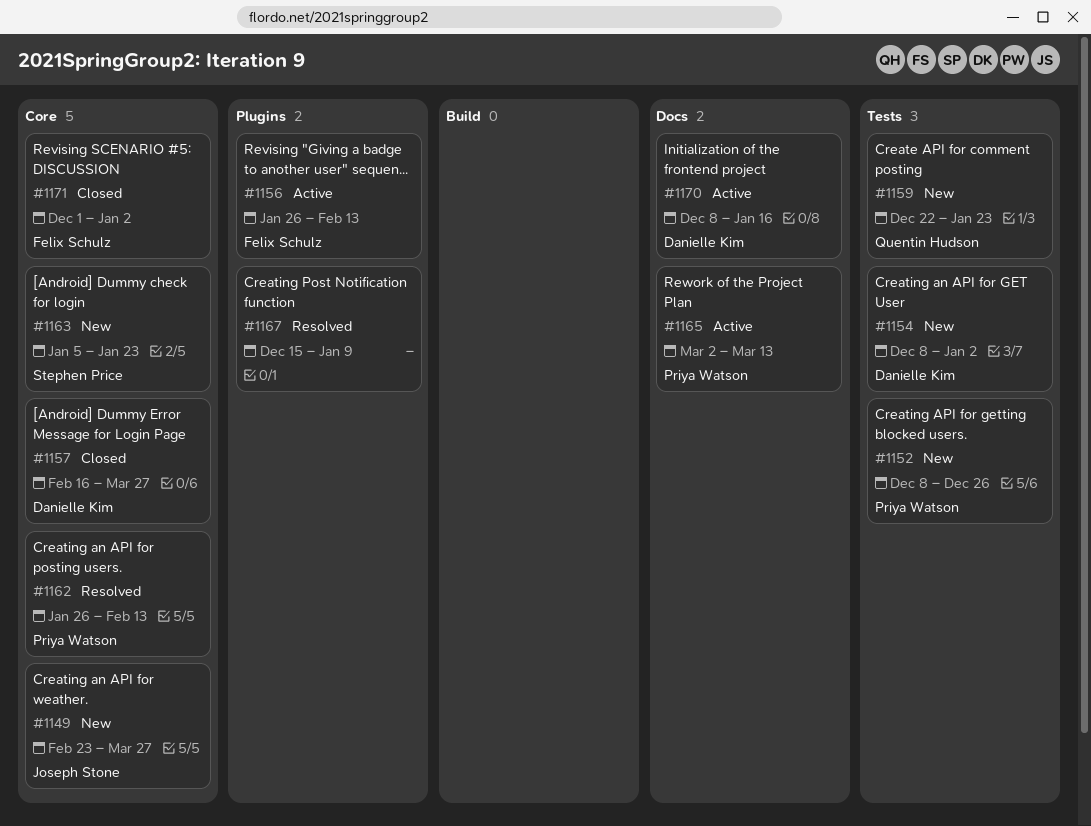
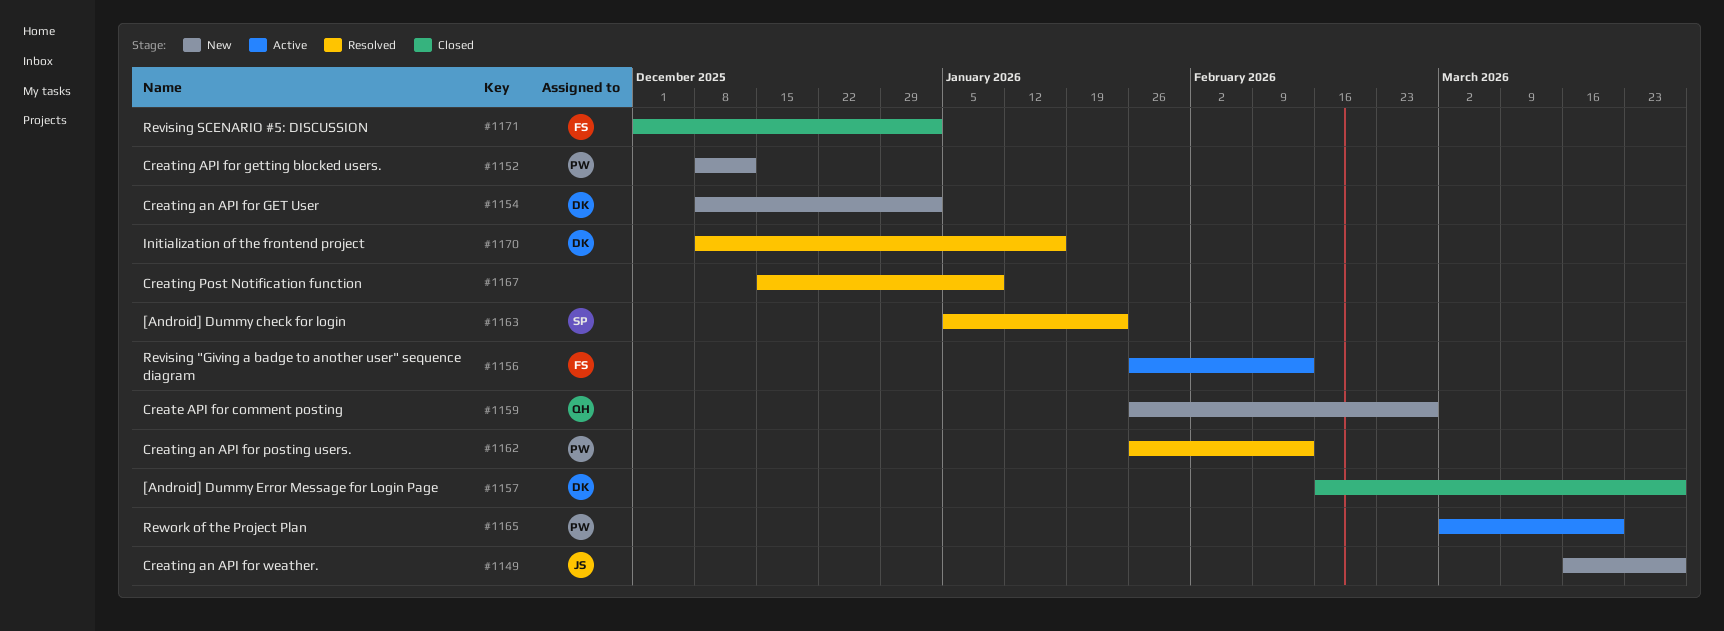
#1149, start: Feb 23 -> Mar 16
#1152, due: Dec 26 -> Dec 12
#1159, start: Dec 22 -> Jan 26
#1159, due: Jan 23 -> Feb 27
#1163, status: New -> Resolved
#1165, due: Mar 13 -> Mar 20
#1170, status: Active -> Resolved

